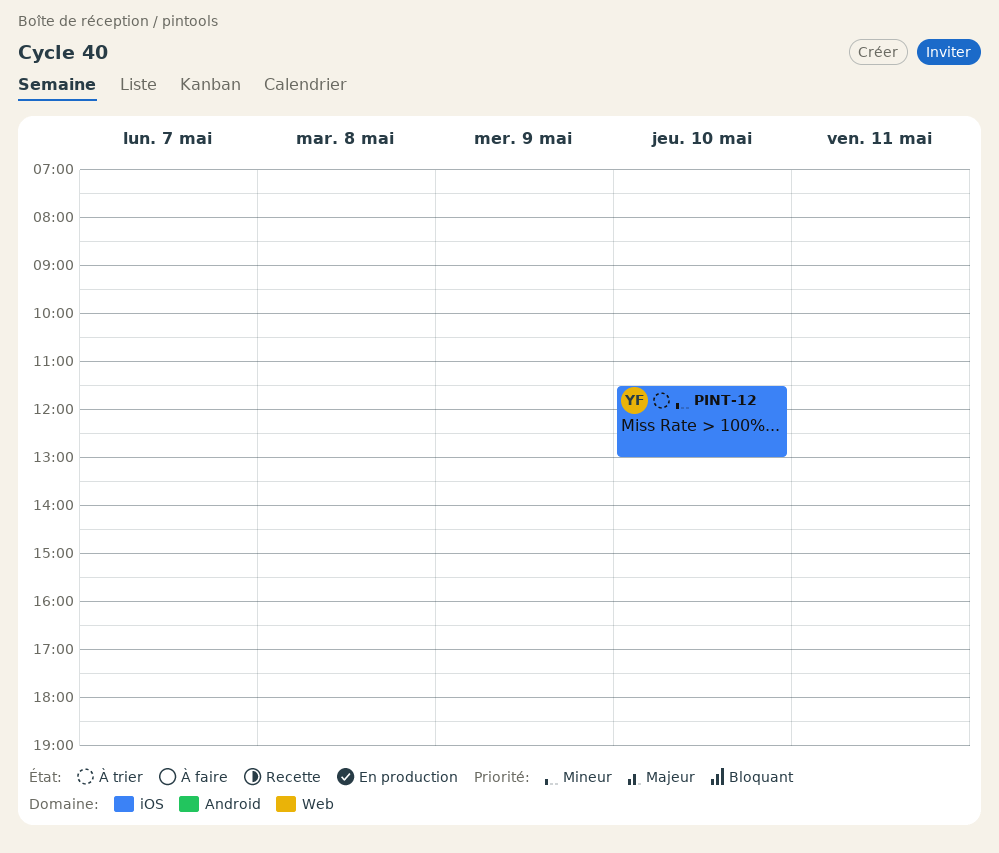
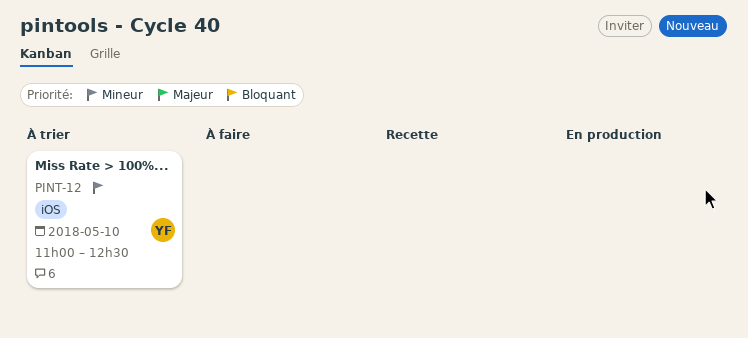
PINT-12, begins: 11:30 -> 11:00
PINT-12, ends: 13:00 -> 12:30

